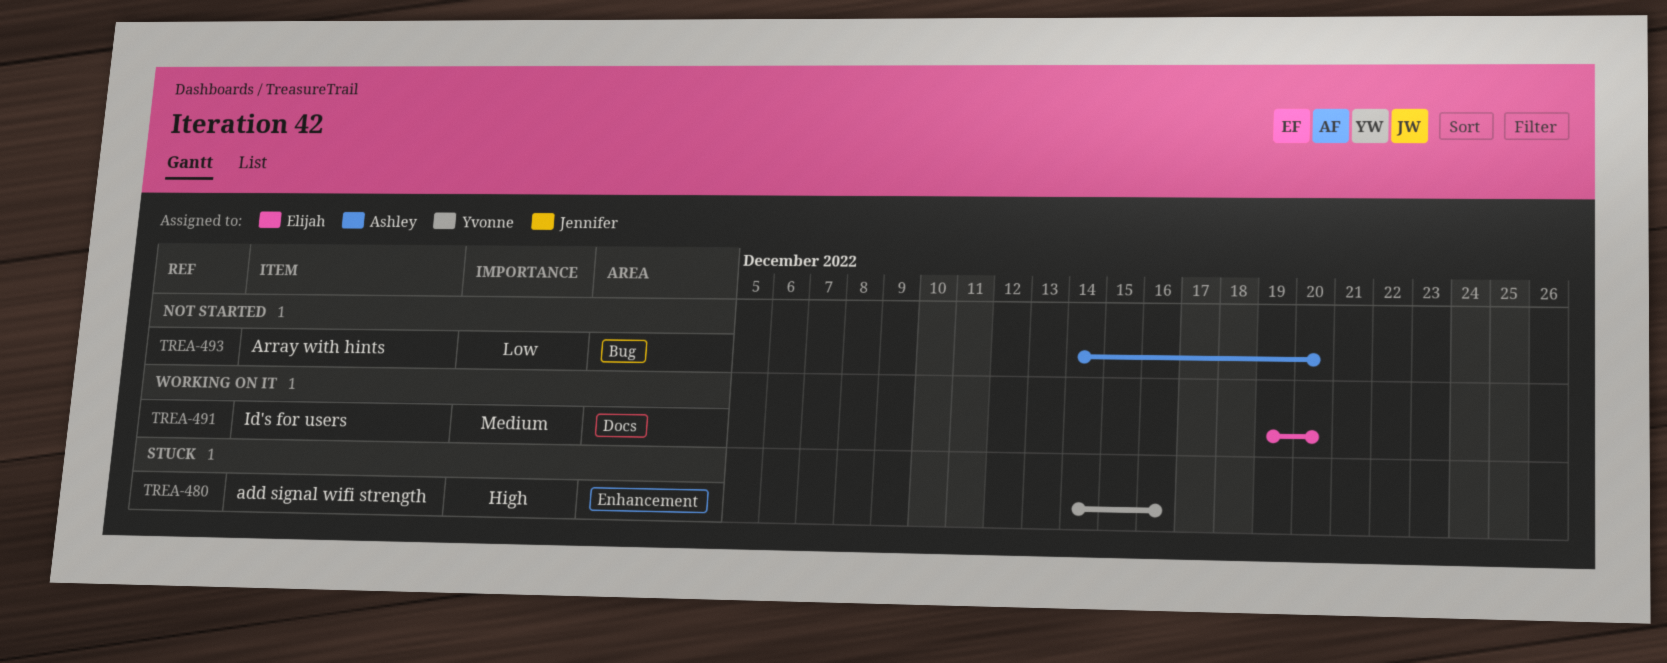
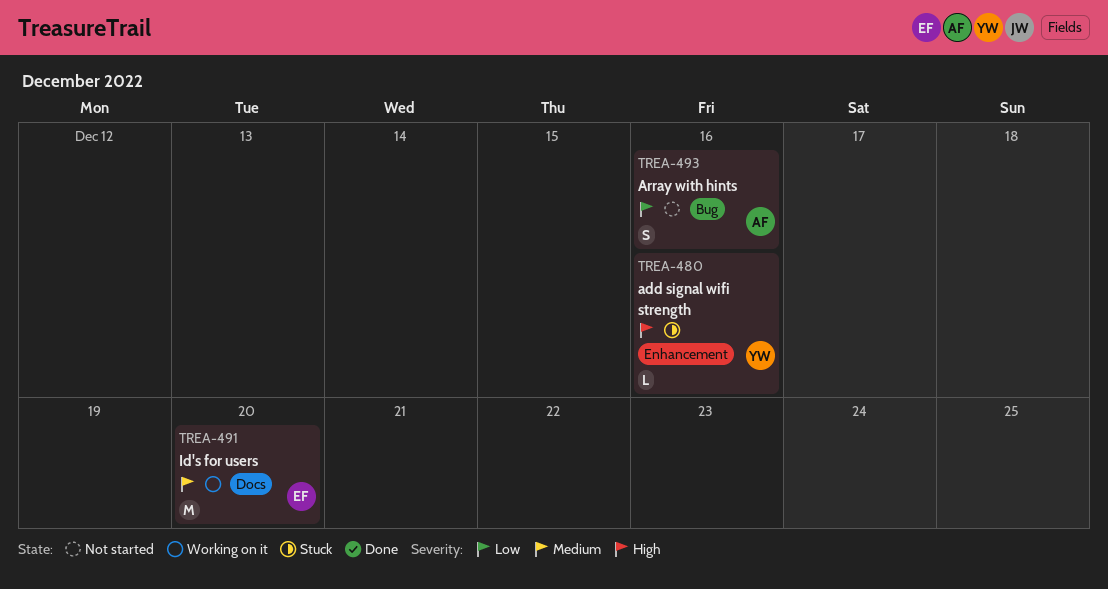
TREA-493, due: Dec 20 -> Dec 16

